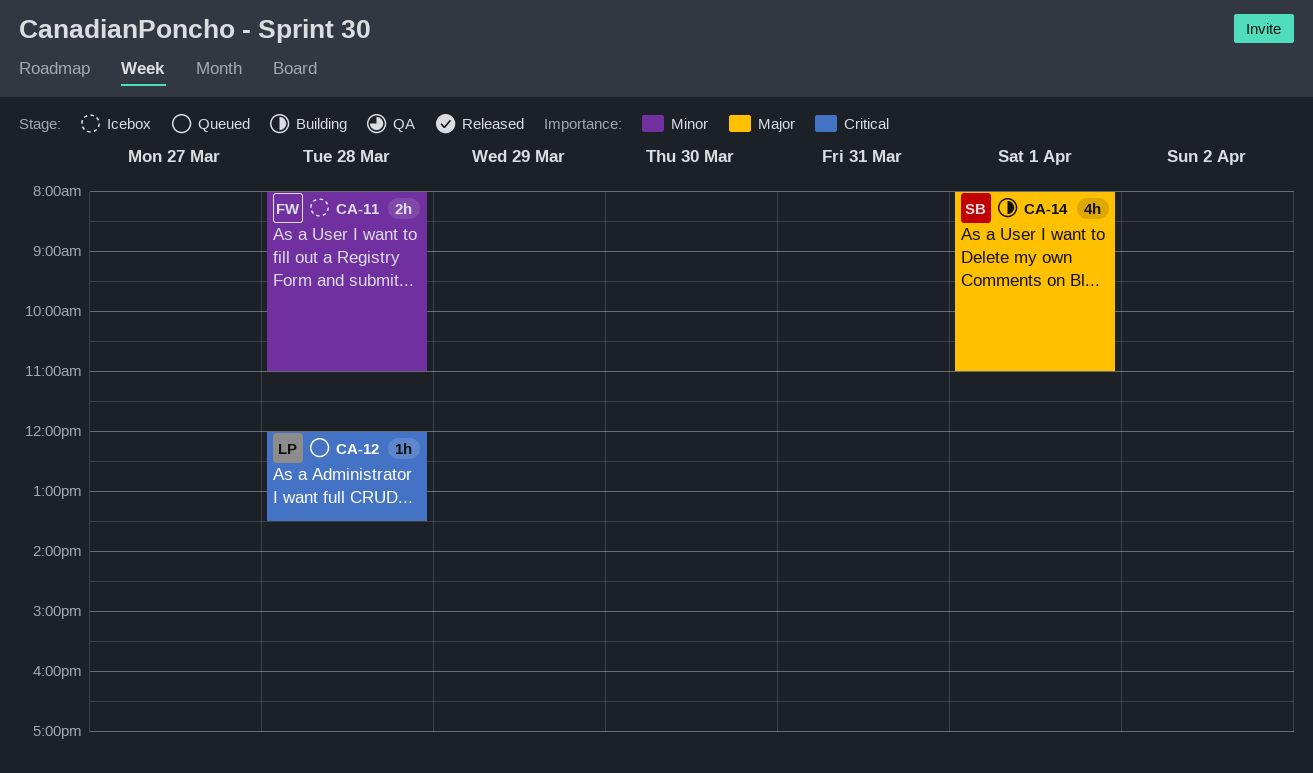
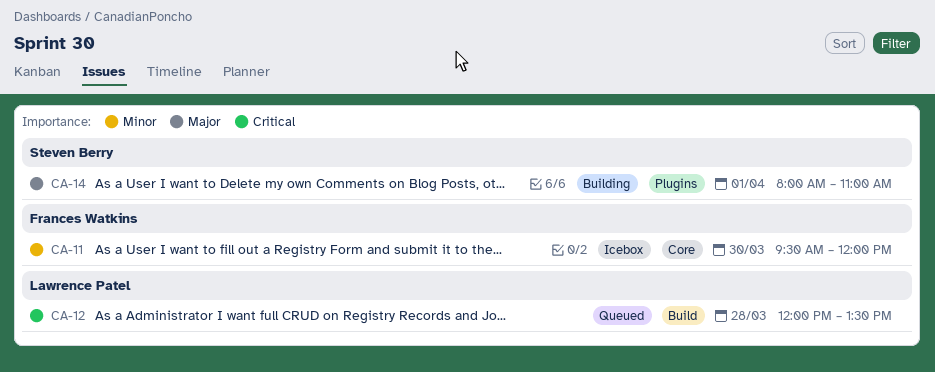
CA-11, day: Mar 28 -> Mar 30
CA-11, begins: 08:00 -> 09:30
CA-11, ends: 11:00 -> 12:00

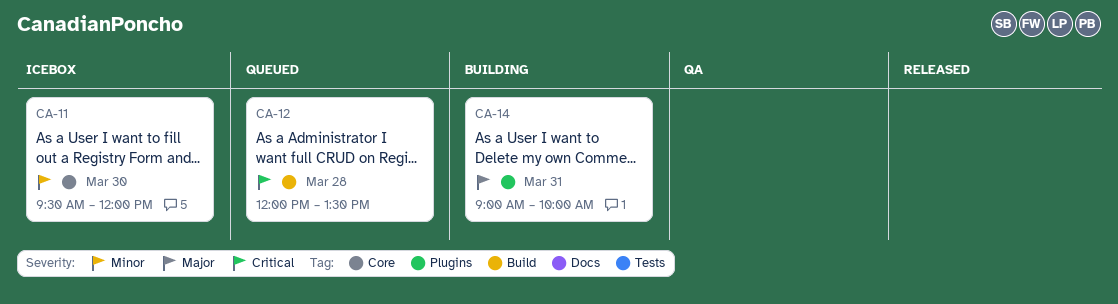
CA-14, day: Apr 1 -> Mar 31
CA-14, begins: 08:00 -> 09:00
CA-14, ends: 11:00 -> 10:00

